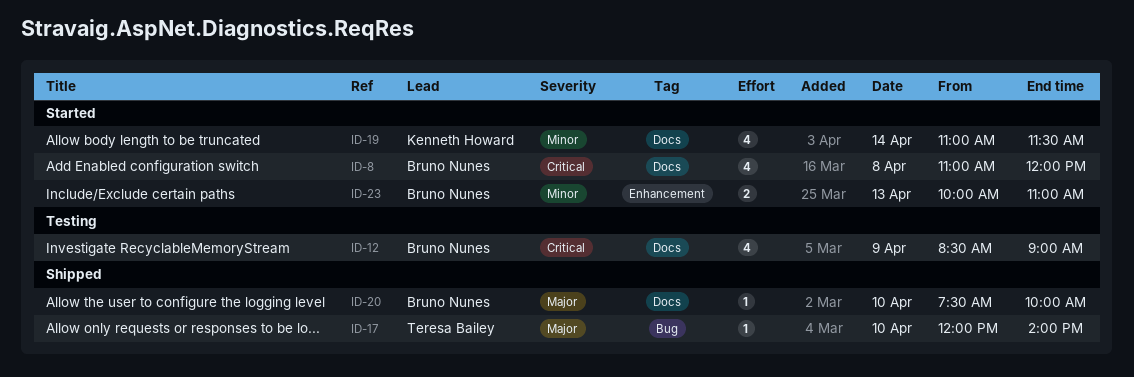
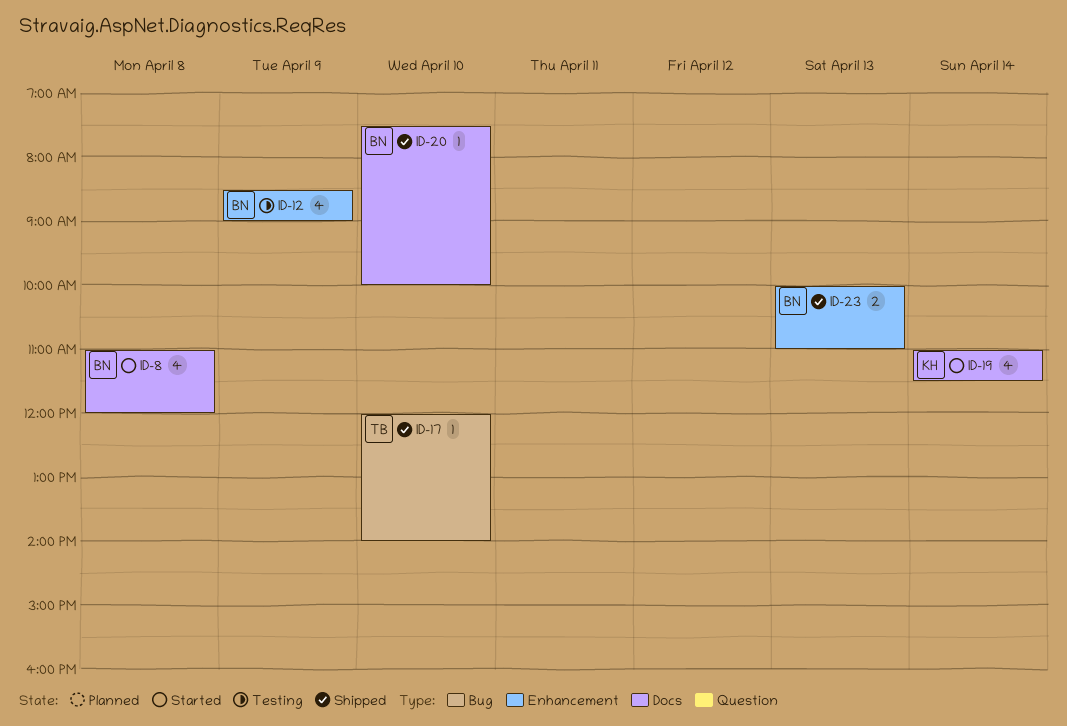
ID-12, label: Docs -> Enhancement
ID-23, status: Started -> Shipped

